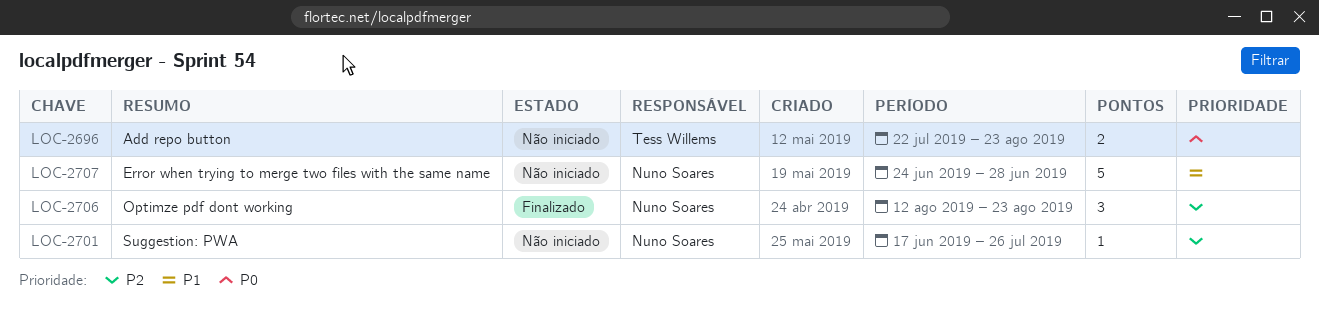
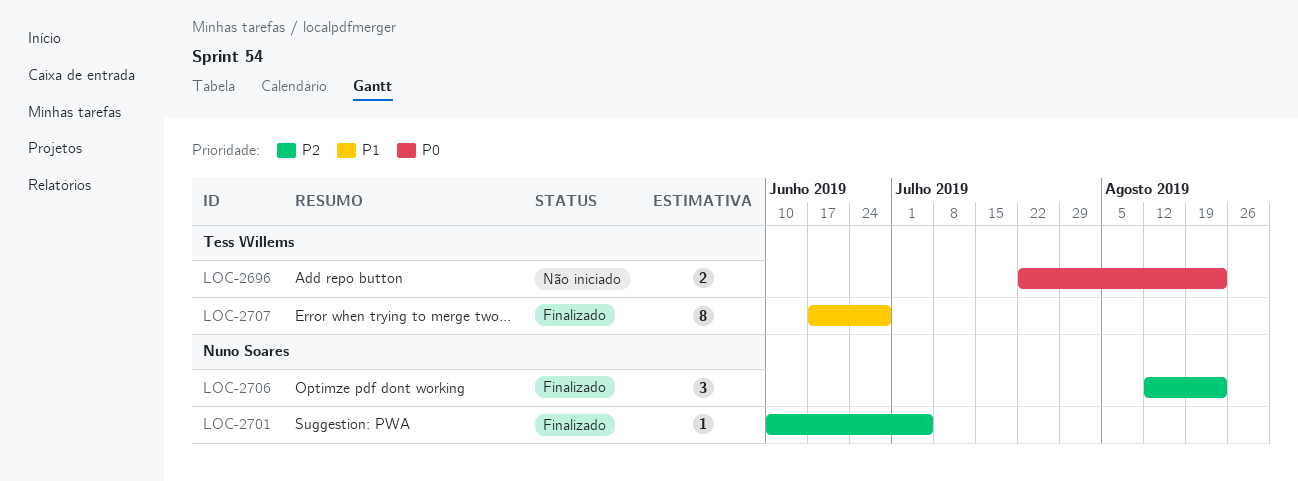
LOC-2701, status: Não iniciado -> Finalizado
LOC-2701, start: Jun 17 -> Jun 10
LOC-2701, due: Jul 26 -> Jul 5
LOC-2707, status: Não iniciado -> Finalizado
LOC-2707, owner: Nuno Soares -> Tess Willems
LOC-2707, estimate: 5 -> 8
LOC-2707, start: Jun 24 -> Jun 17

